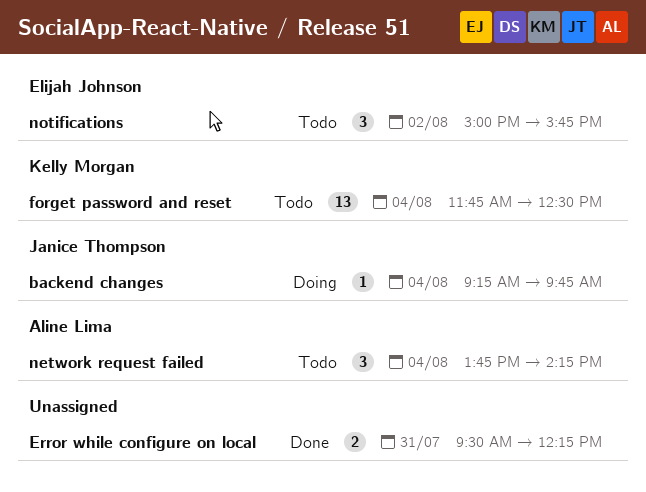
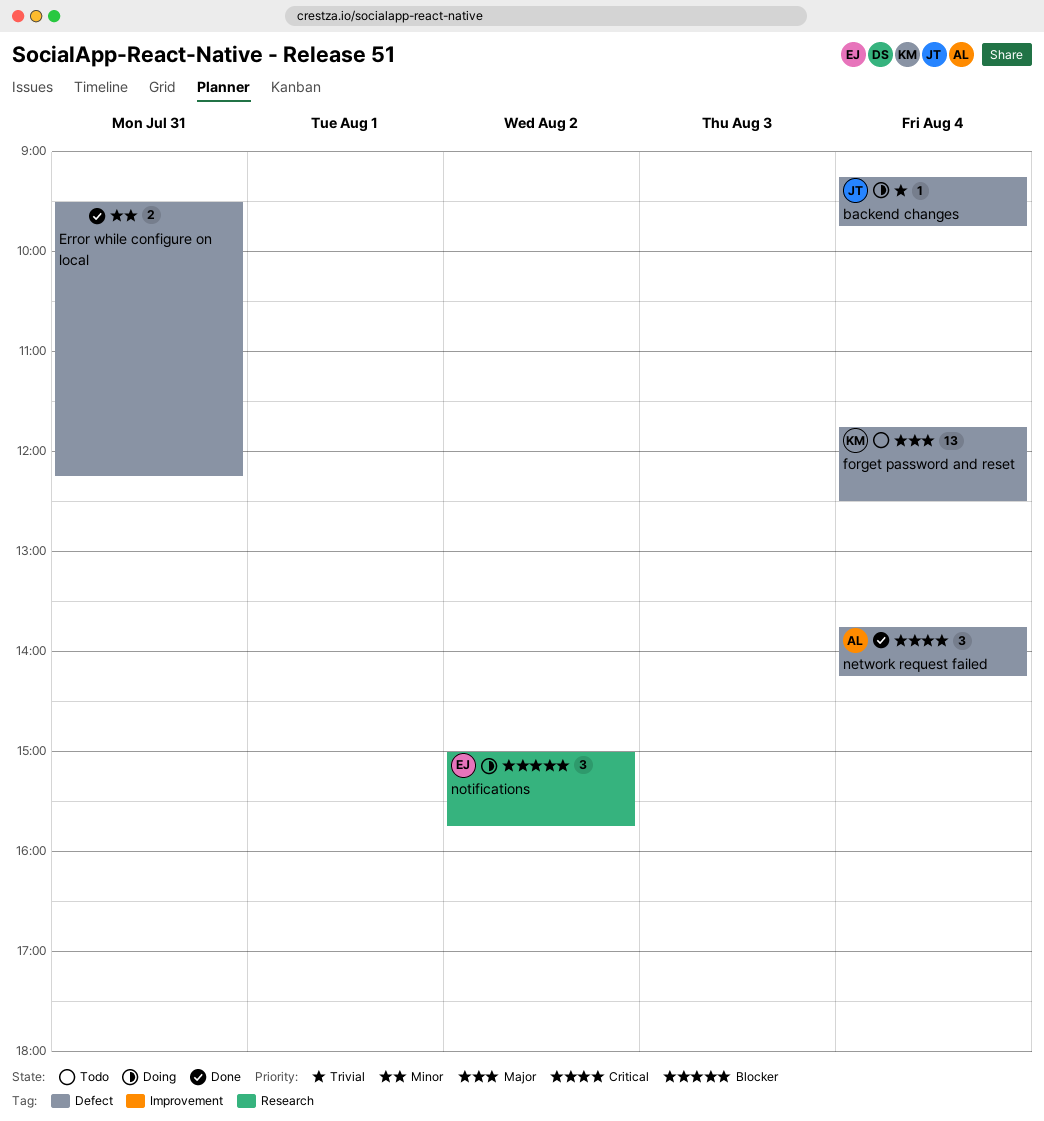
network request failed, status: Todo -> Done
notifications, status: Todo -> Doing

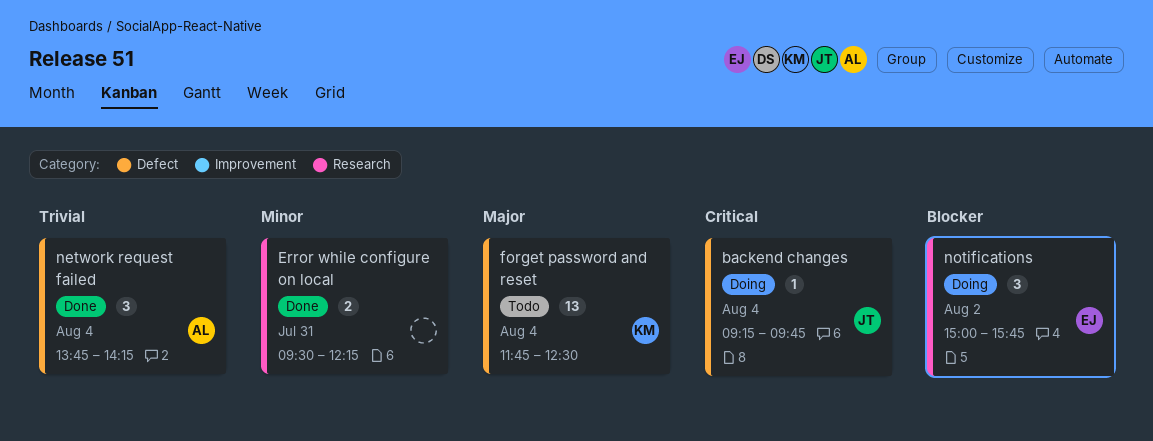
backend changes, priority: Trivial -> Critical
Error while configure on local, label: Defect -> Research
network request failed, priority: Critical -> Trivial

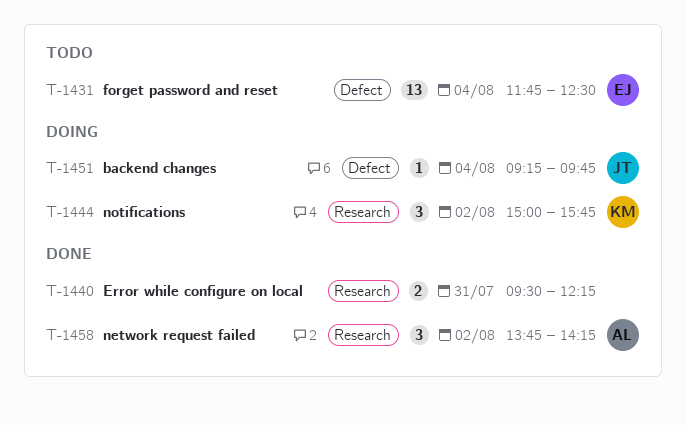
forget password and reset, owner: KM -> EJ
network request failed, label: Defect -> Research
network request failed, day: Aug 4 -> Aug 2
notifications, owner: EJ -> KM

